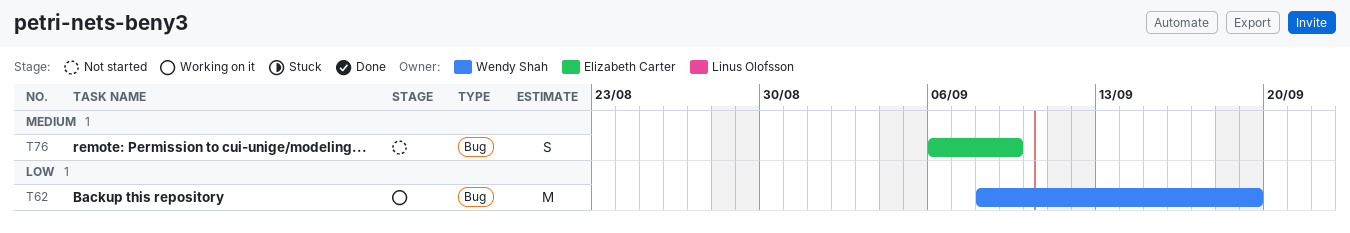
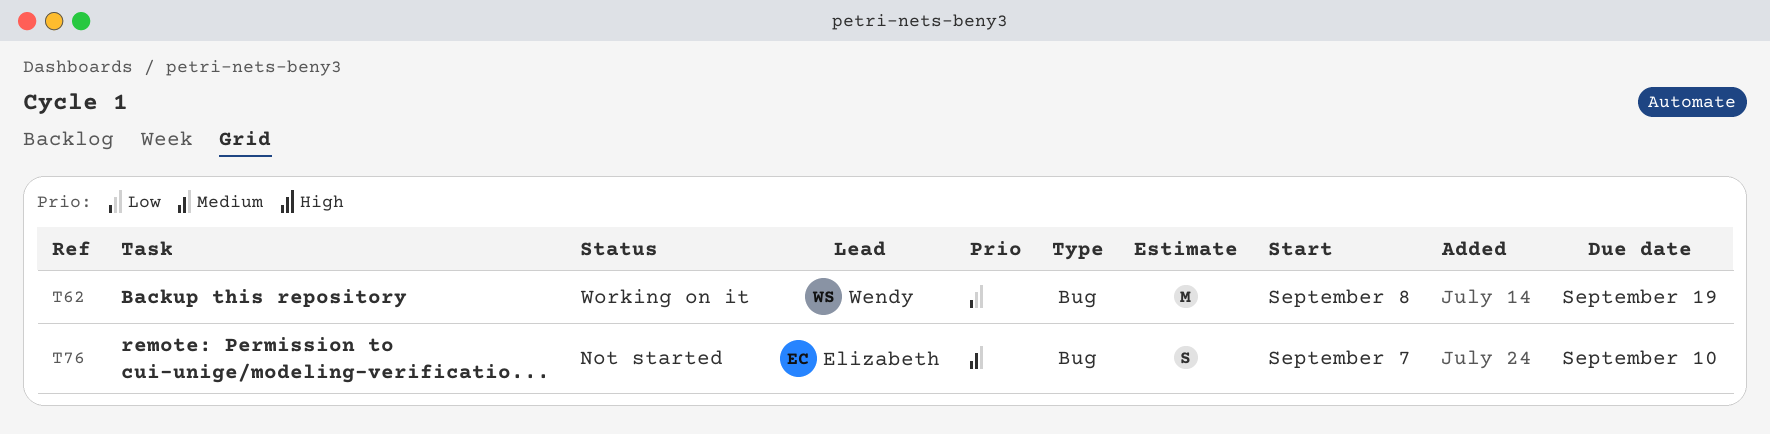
T76, start: Sep 6 -> Sep 7
T76, due: Sep 9 -> Sep 10

